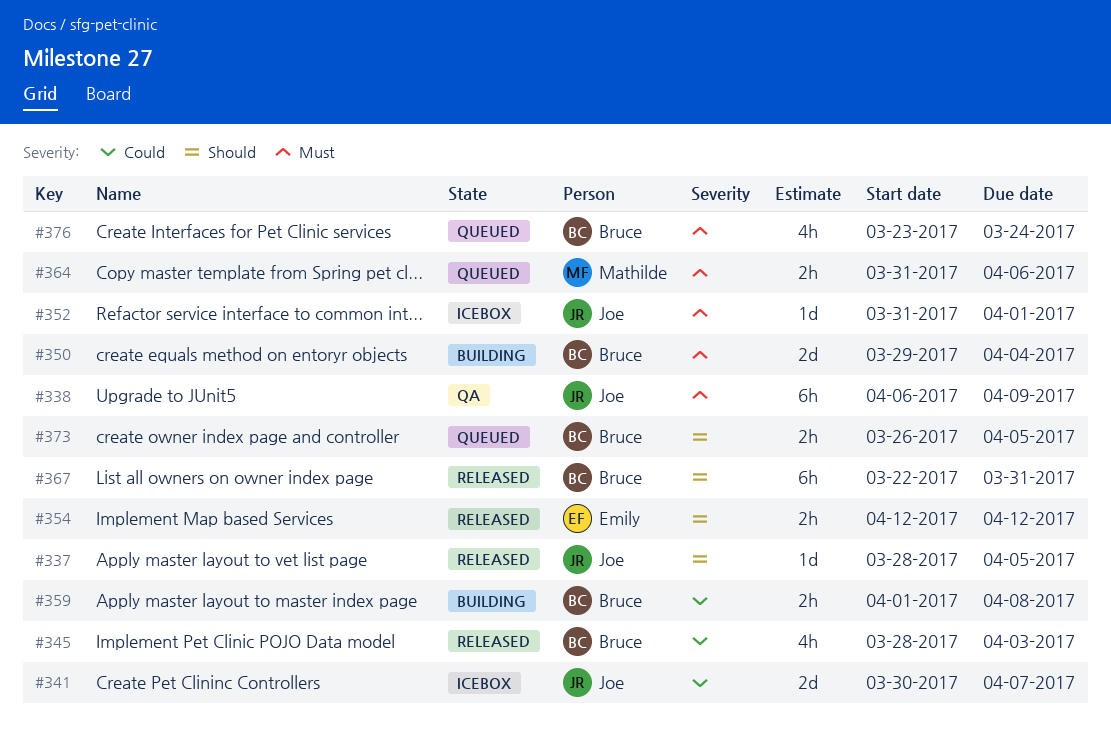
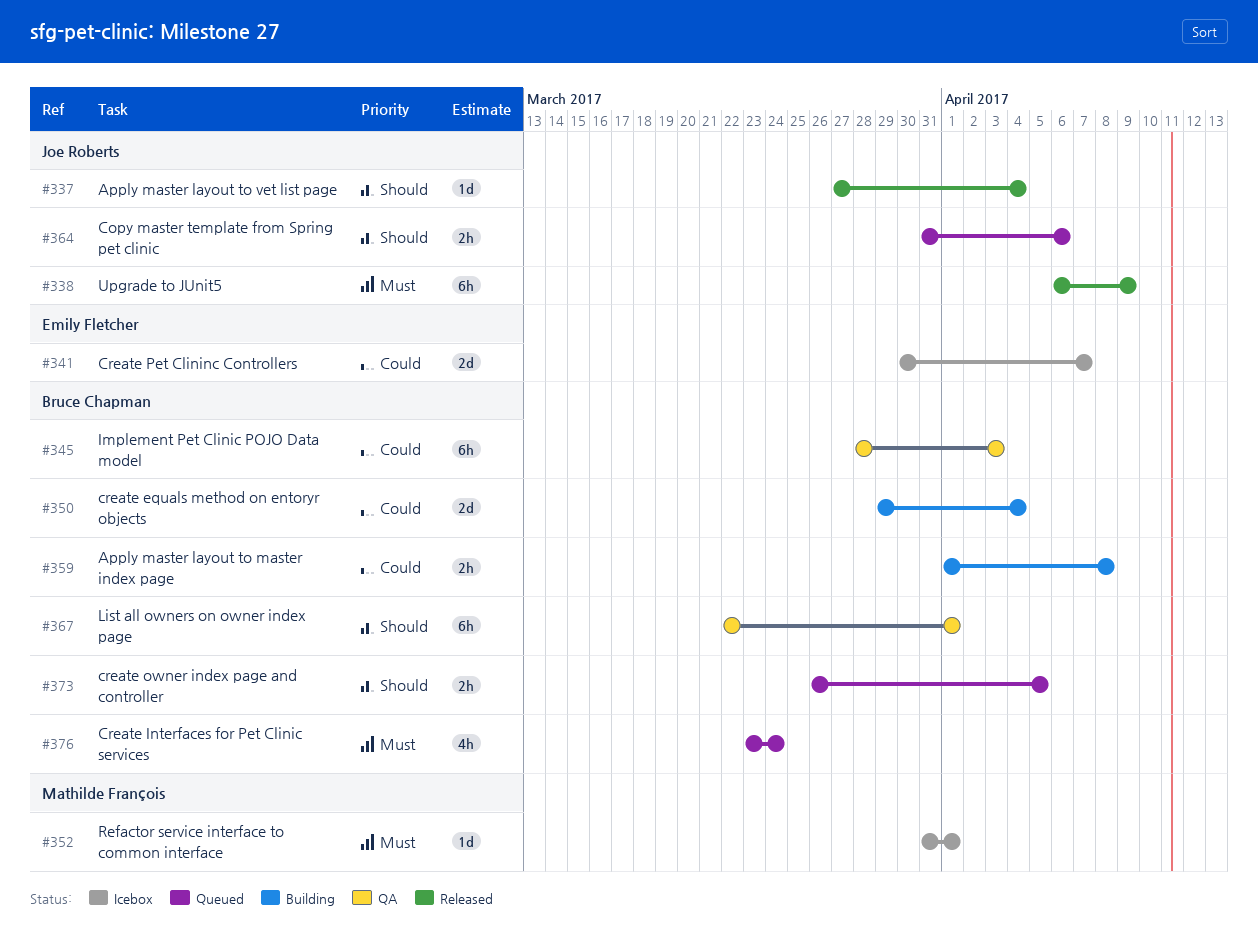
#337, start: Mar 28 -> Mar 27
#337, due: Apr 5 -> Apr 4
#338, status: QA -> Released
#341, owner: Joe Roberts -> Emily Fletcher
#345, status: Released -> QA
#345, estimate: 4h -> 6h
#350, priority: Must -> Could
#352, owner: Joe Roberts -> Mathilde François
#354: present -> none
#364, owner: Mathilde François -> Joe Roberts
#364, priority: Must -> Should
#367, status: Released -> QA
#367, due: Mar 31 -> Apr 1

